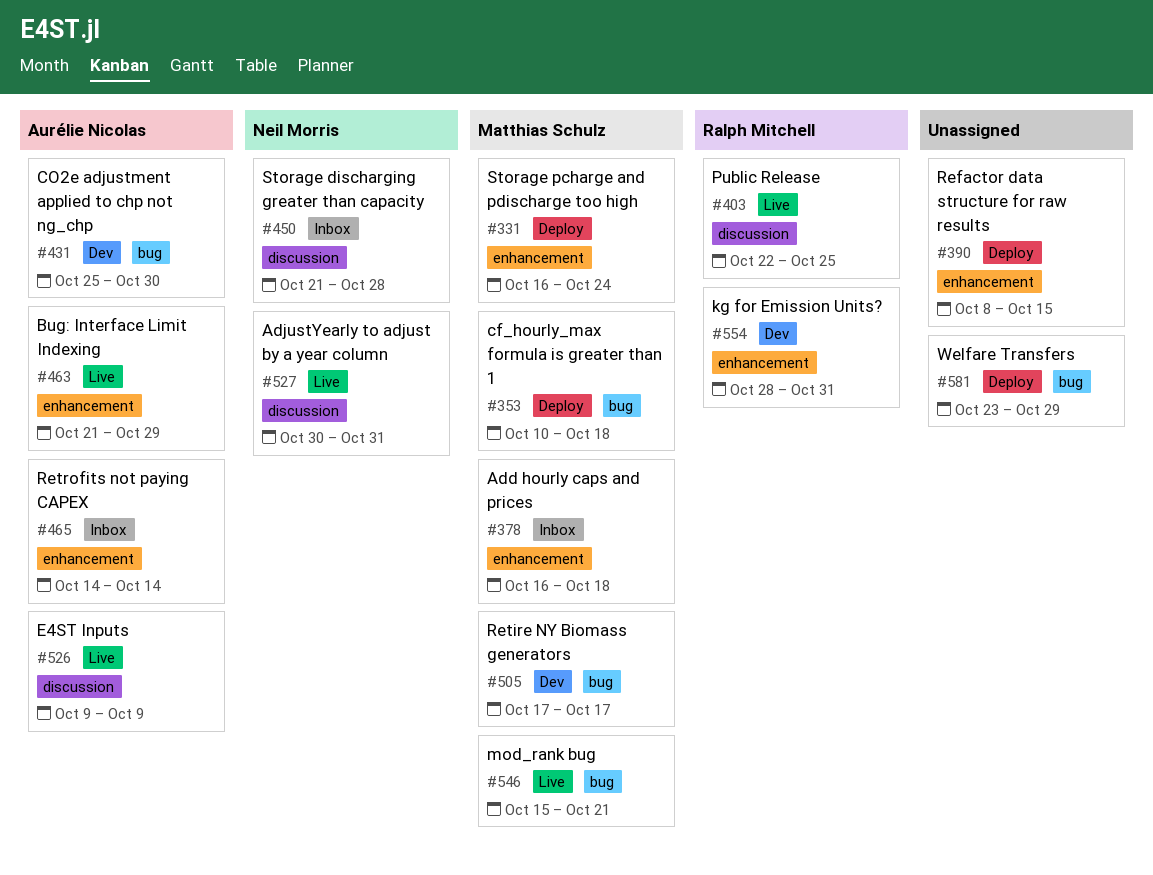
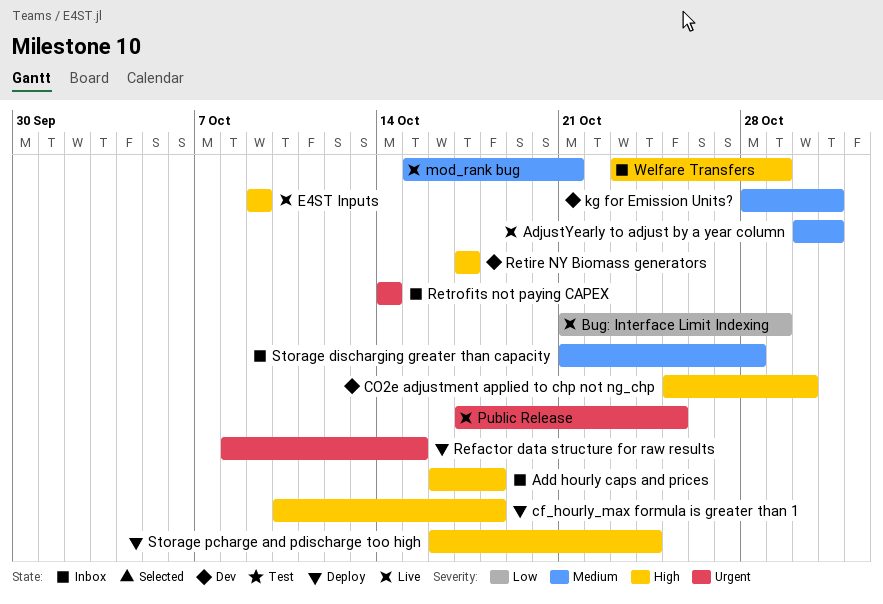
Public Release, start: Oct 22 -> Oct 17
Welfare Transfers, status: Deploy -> Inbox

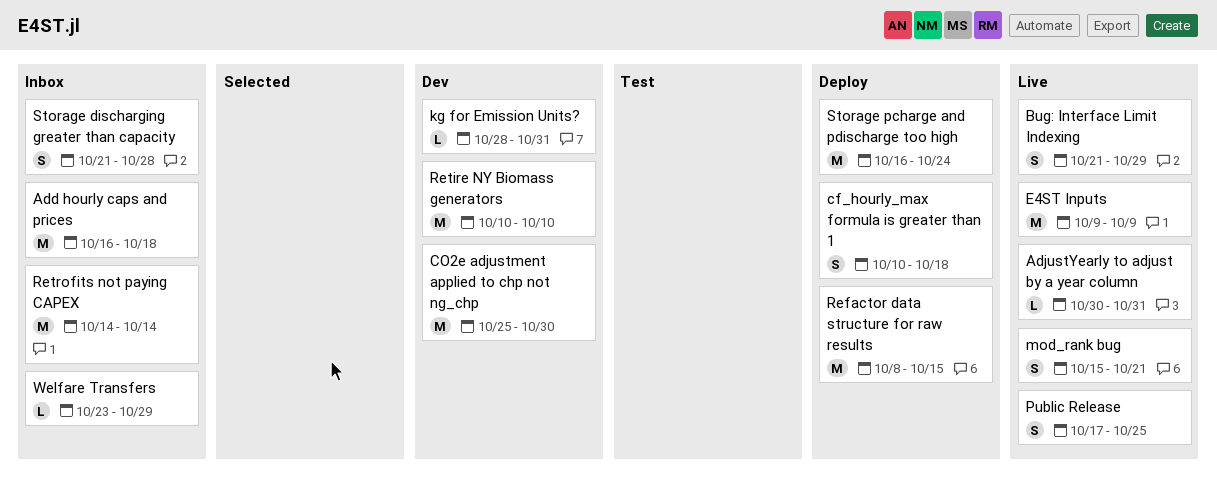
Retire NY Biomass generators, start: Oct 17 -> Oct 10
Retire NY Biomass generators, due: Oct 17 -> Oct 10

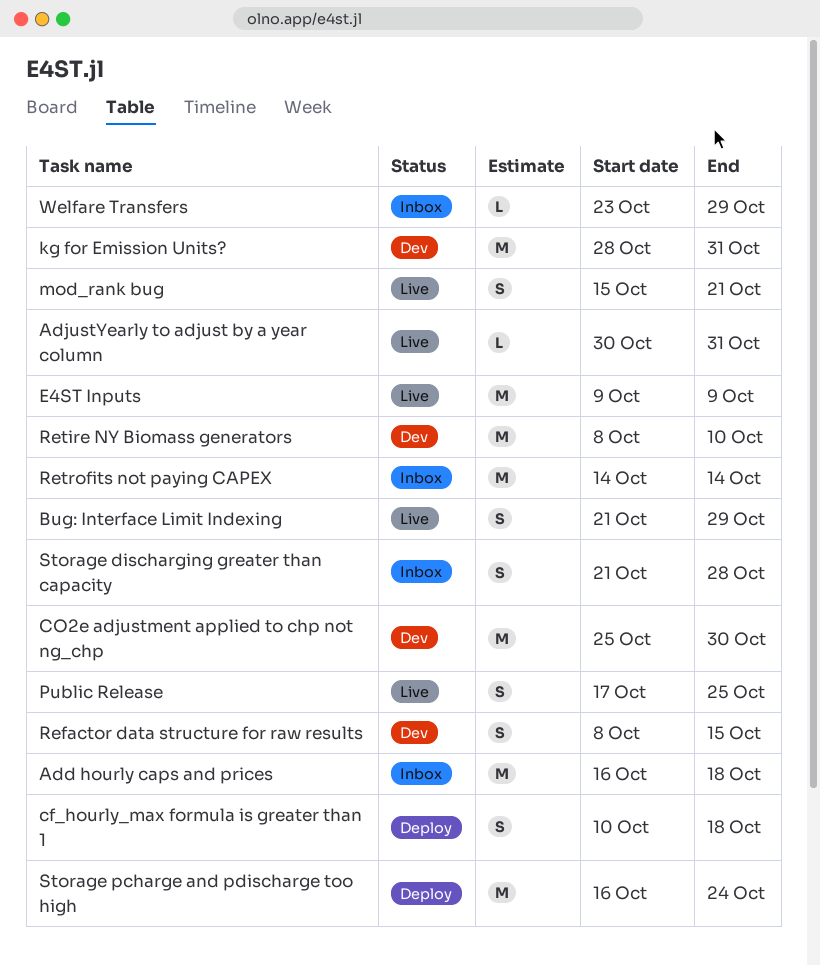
kg for Emission Units?, estimate: L -> M
Refactor data structure for raw results, status: Deploy -> Dev
Refactor data structure for raw results, estimate: M -> S
Retire NY Biomass generators, start: Oct 10 -> Oct 8

